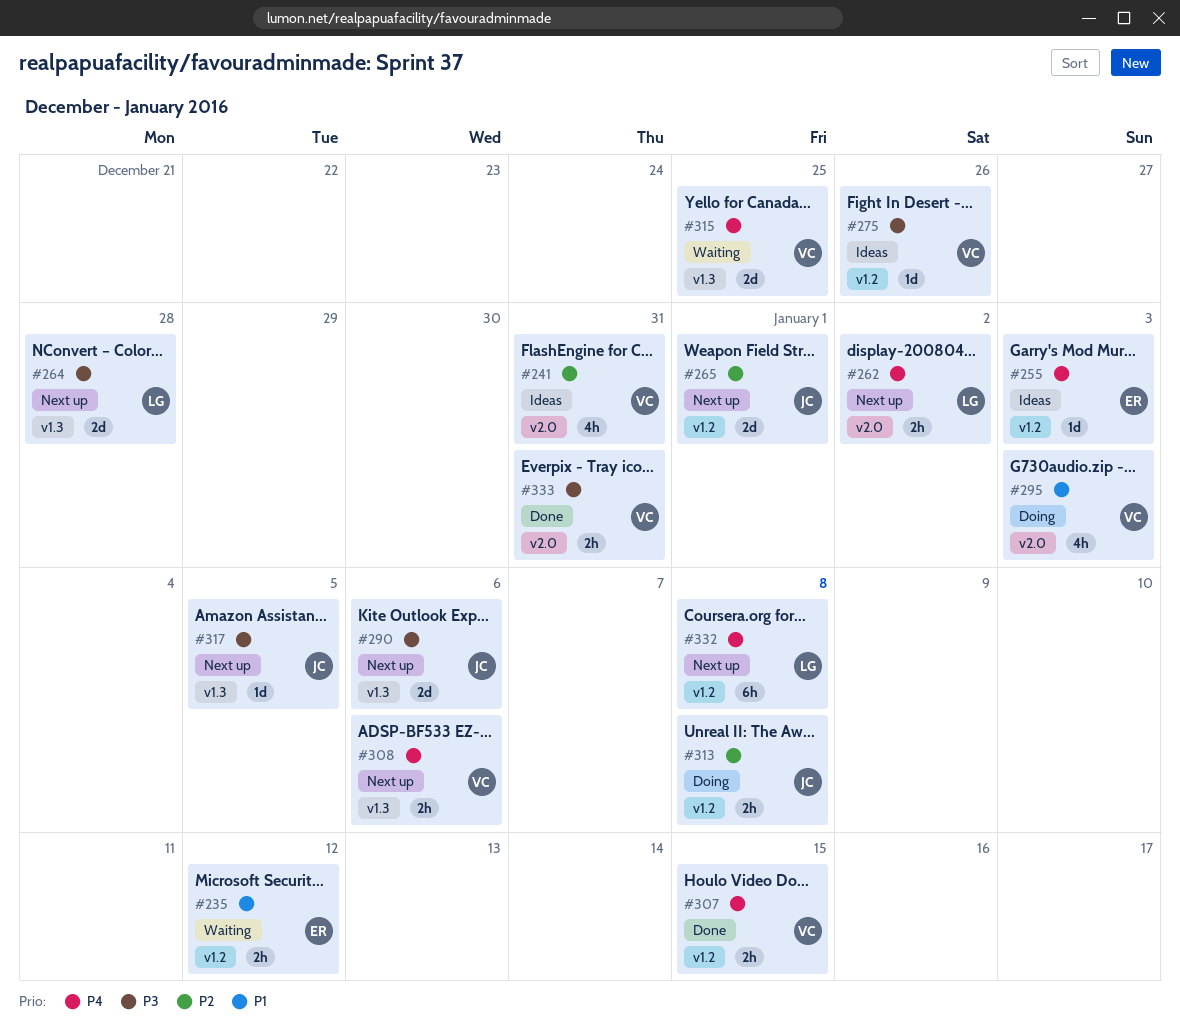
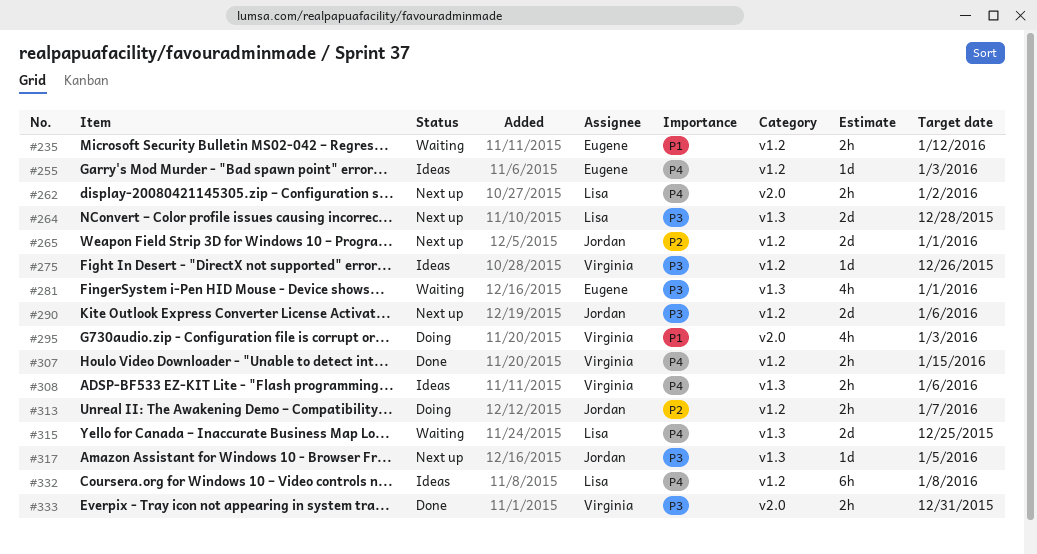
#241: present -> none
#281: none -> present
#290, label: v1.3 -> v1.2
#308, status: Next up -> Ideas
#313, due: Jan 8 -> Jan 7
#315, owner: Virginia -> Lisa
#332, status: Next up -> Ideas

